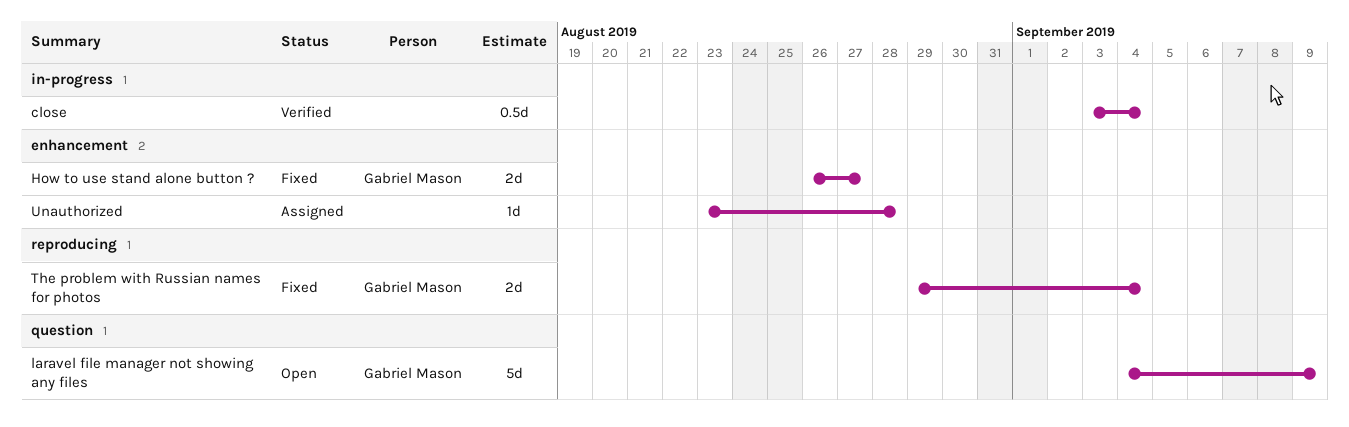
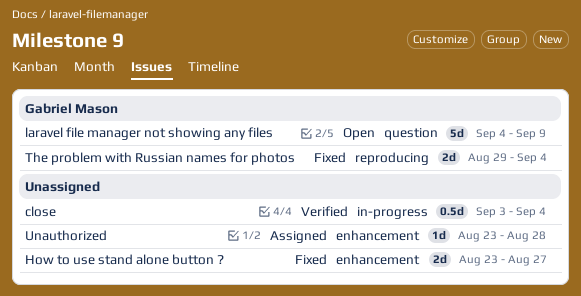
How to use stand alone button ?, owner: Gabriel Mason -> none
How to use stand alone button ?, start: Aug 26 -> Aug 23

